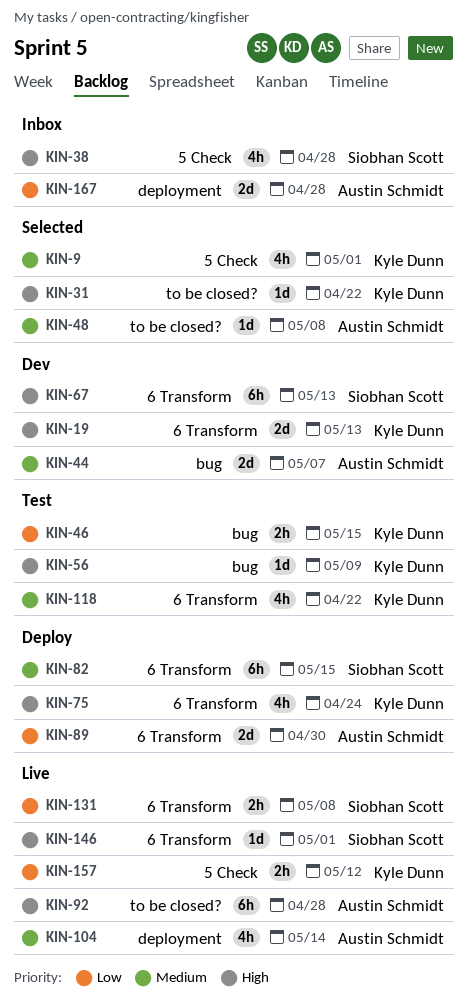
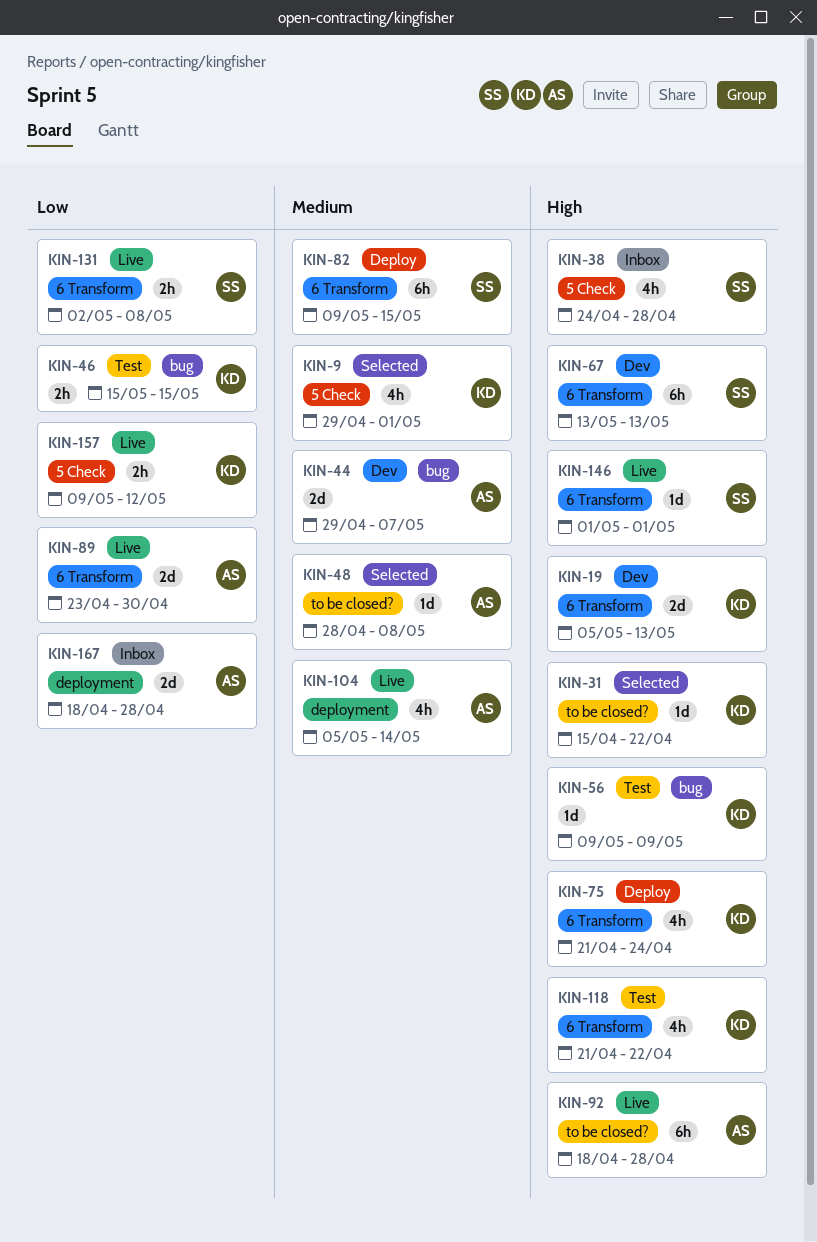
KIN-89, status: Deploy -> Live
KIN-118, priority: Medium -> High

